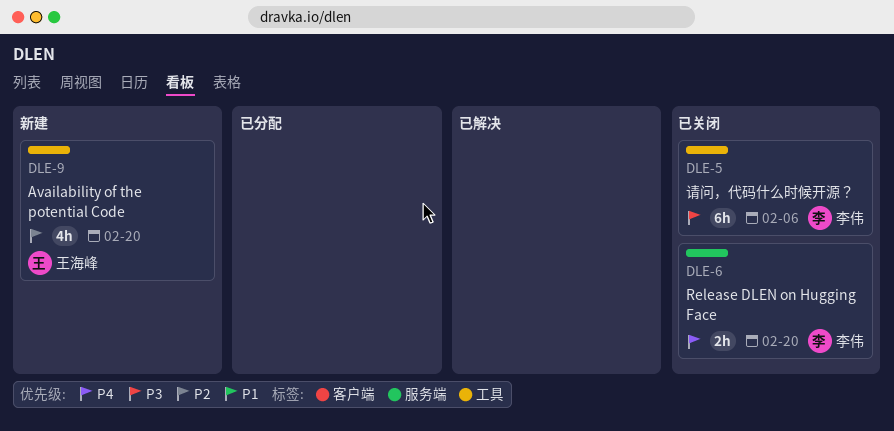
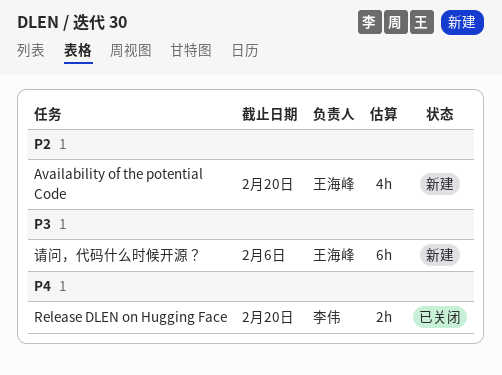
请问，代码什么时候开源？, status: 已关闭 -> 新建
请问，代码什么时候开源？, owner: 李伟 -> 王海峰

